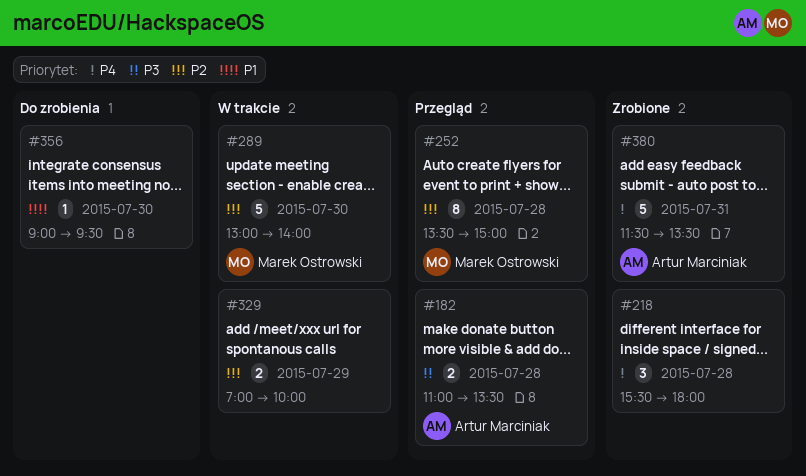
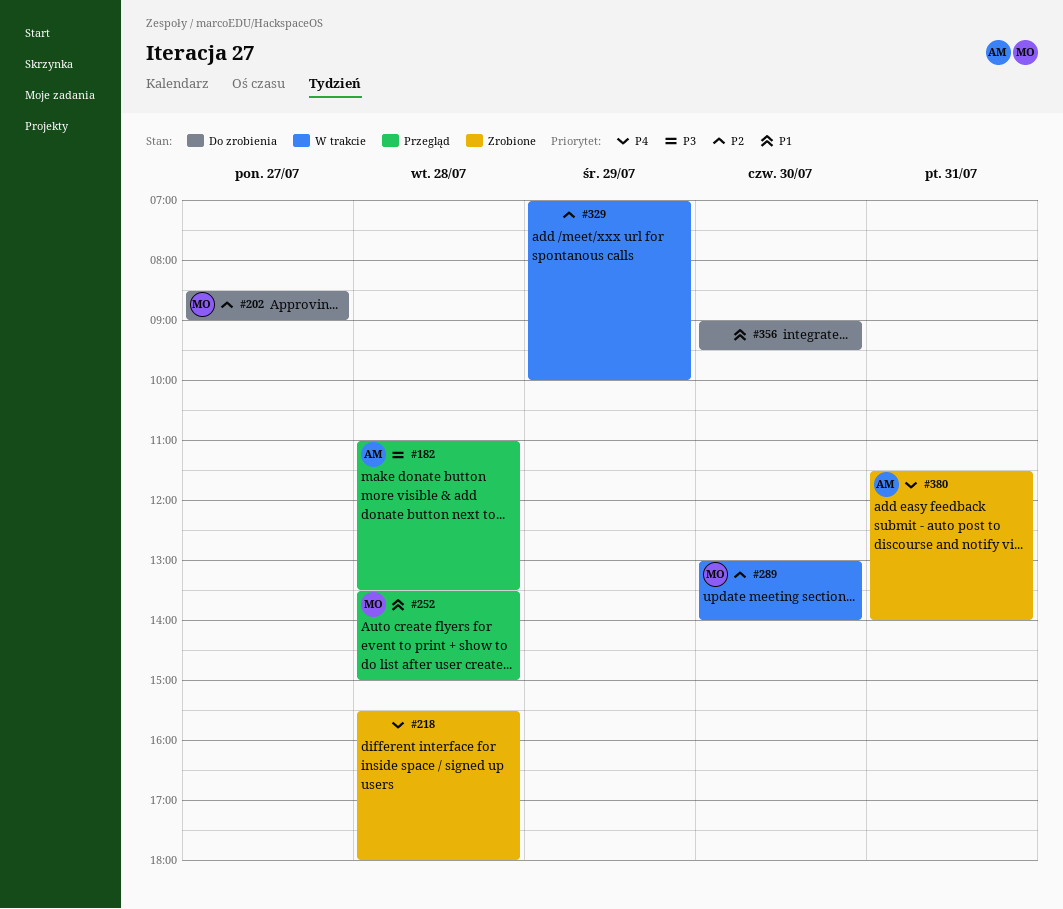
#202: none -> present
#252, priority: P2 -> P1
#380, ends: 13:30 -> 14:00

